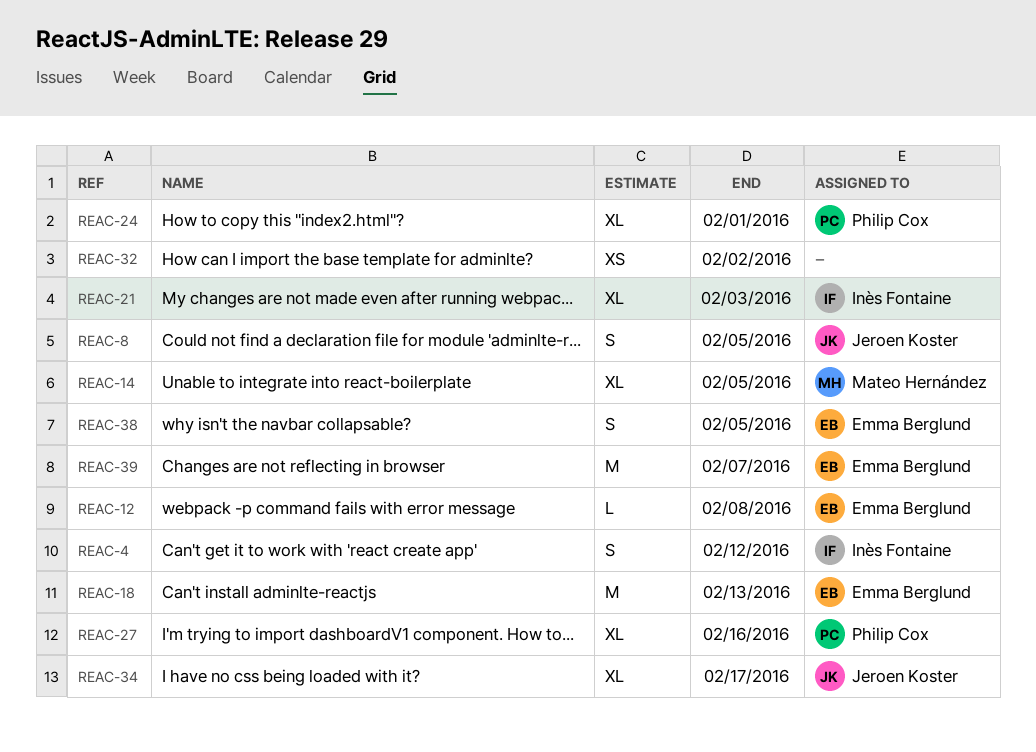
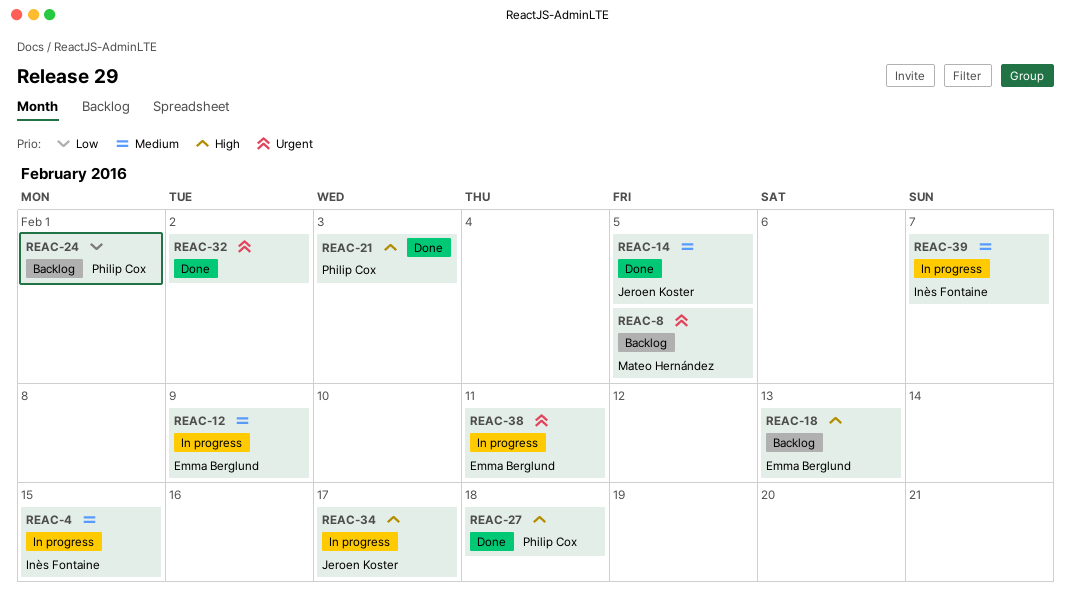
REAC-4, due: Feb 12 -> Feb 15
REAC-8, owner: Jeroen Koster -> Mateo Hernández
REAC-12, due: Feb 8 -> Feb 9
REAC-14, owner: Mateo Hernández -> Jeroen Koster
REAC-21, owner: Inès Fontaine -> Philip Cox
REAC-27, due: Feb 16 -> Feb 18
REAC-38, due: Feb 5 -> Feb 11
REAC-39, owner: Emma Berglund -> Inès Fontaine

